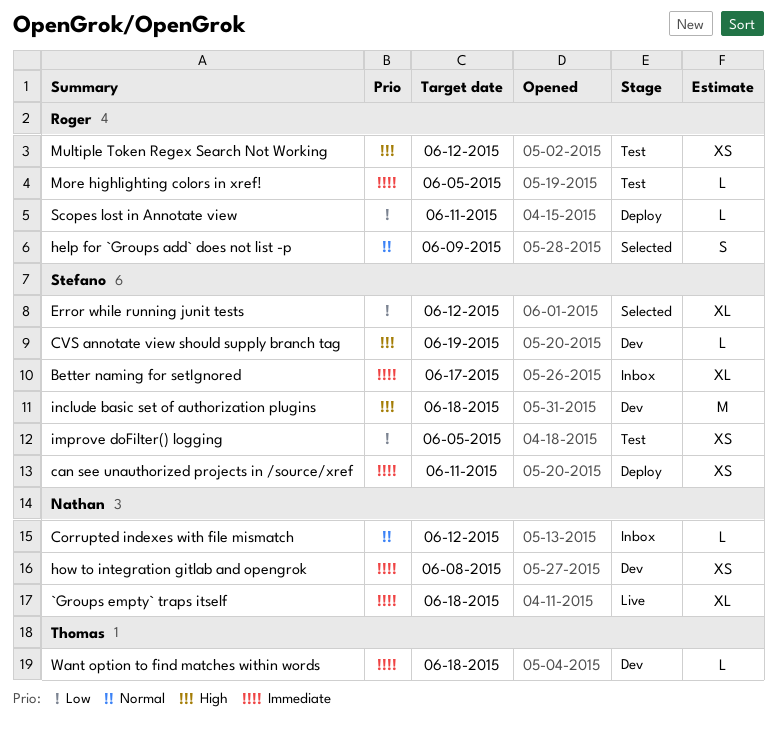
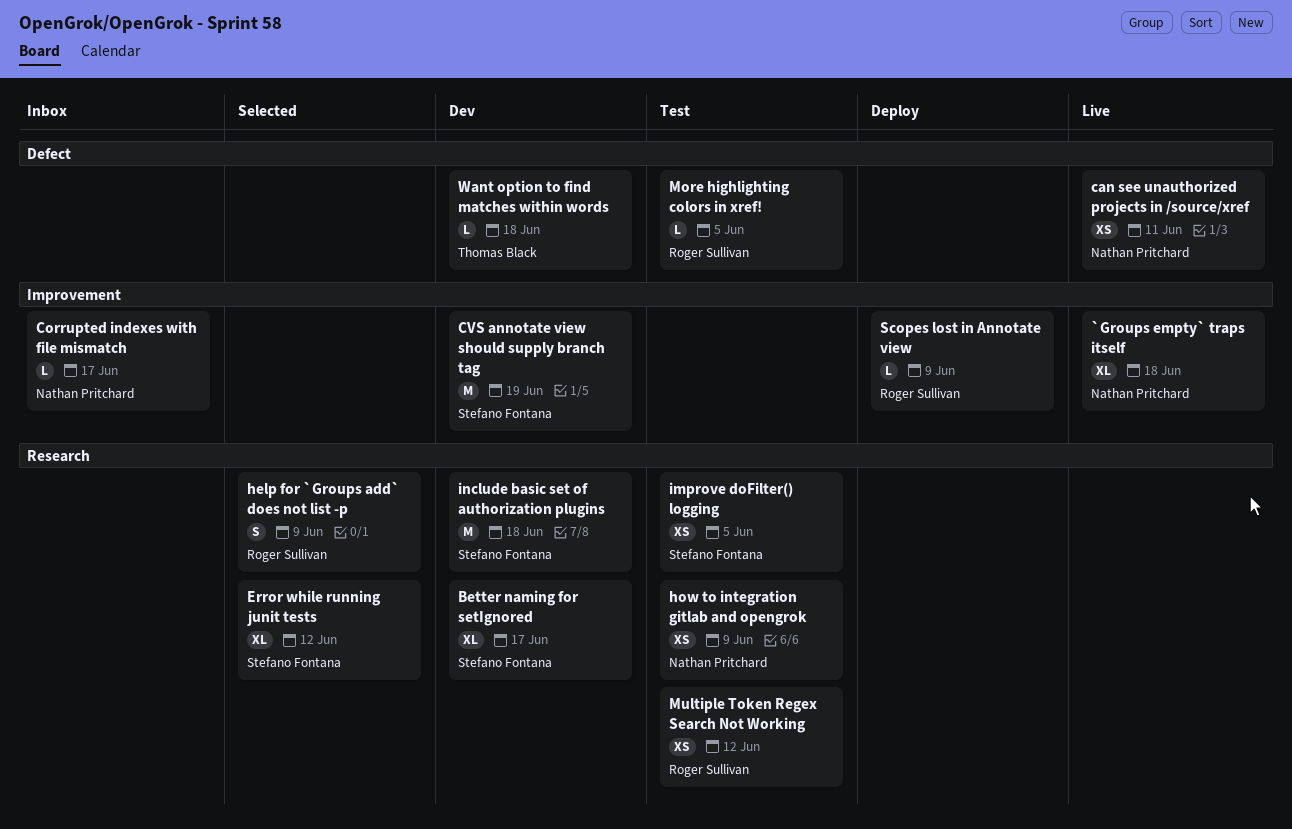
Better naming for setIgnored, status: Inbox -> Dev
can see unauthorized projects in /source/xref, status: Deploy -> Live
can see unauthorized projects in /source/xref, owner: Stefano Fontana -> Nathan Pritchard
Corrupted indexes with file mismatch, due: Jun 12 -> Jun 17
CVS annotate view should supply branch tag, estimate: L -> M
how to integration gitlab and opengrok, status: Dev -> Test
how to integration gitlab and opengrok, due: Jun 8 -> Jun 9
Scopes lost in Annotate view, due: Jun 11 -> Jun 9

